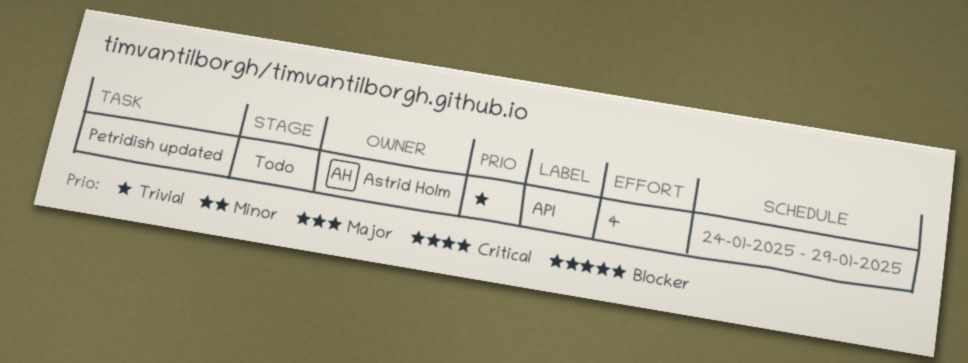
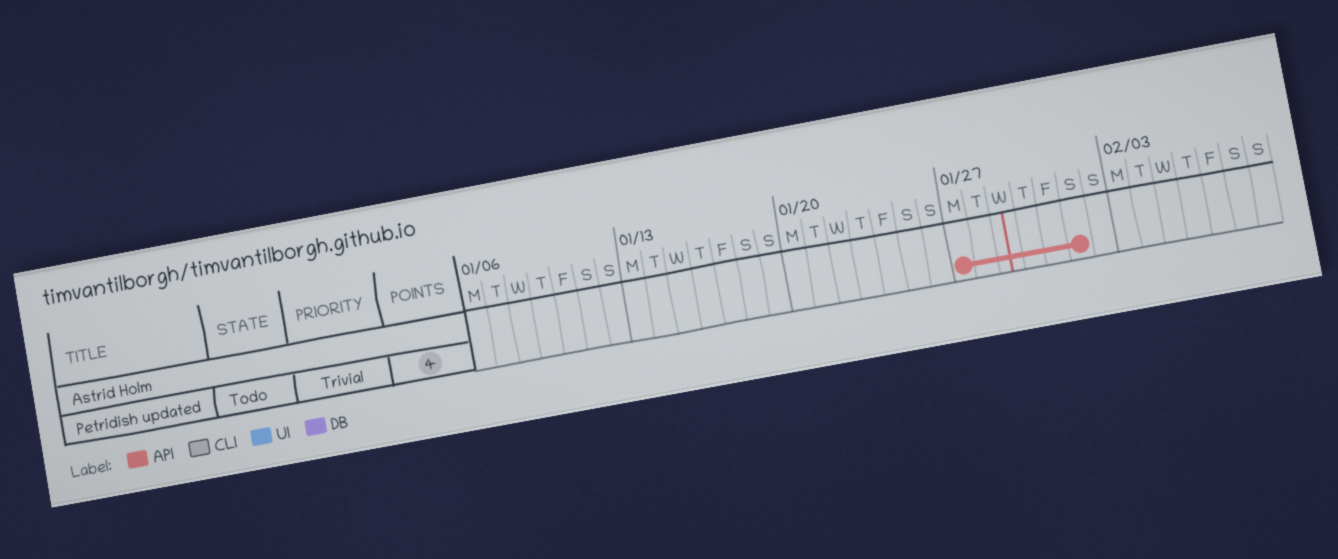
Petridish updated, start: Jan 24 -> Jan 27
Petridish updated, due: Jan 29 -> Feb 1

